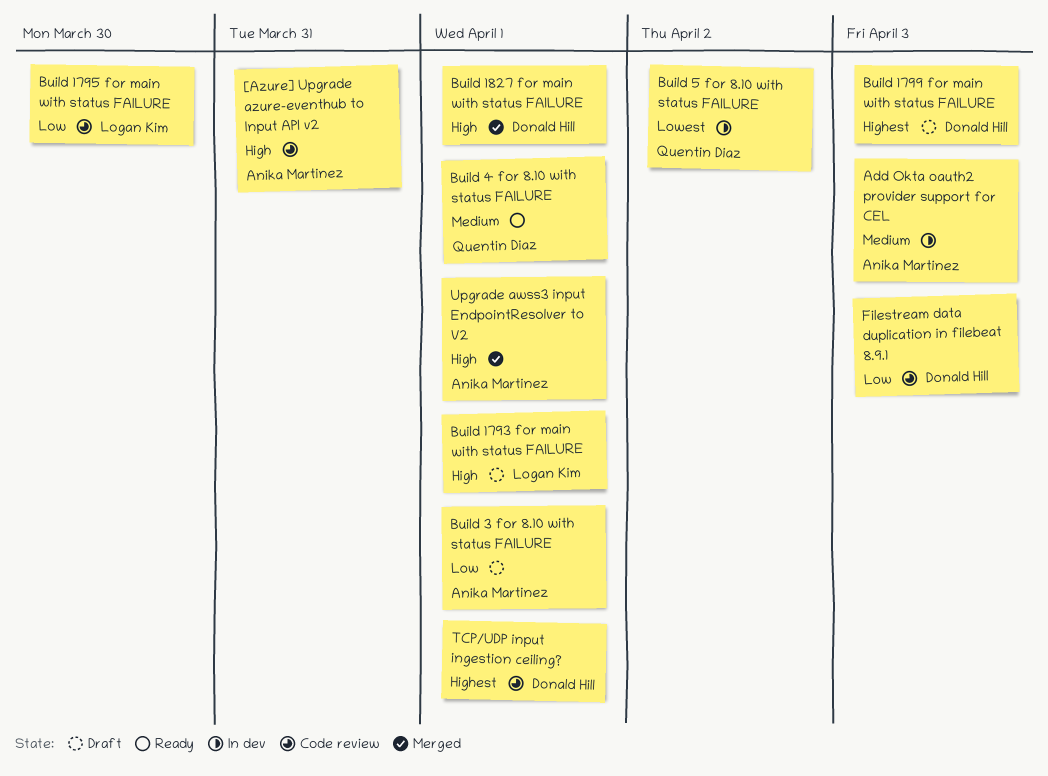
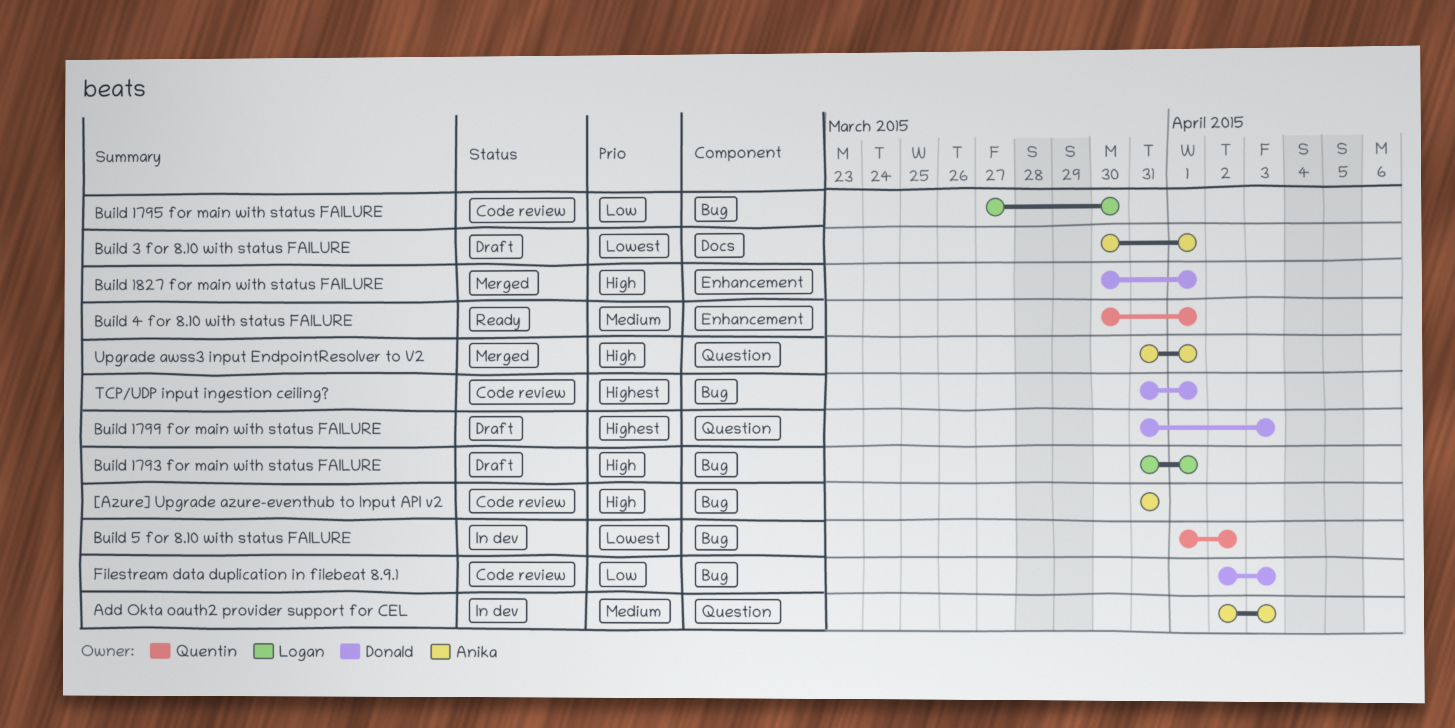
Build 3 for 8.10 with status FAILURE, priority: Low -> Lowest

